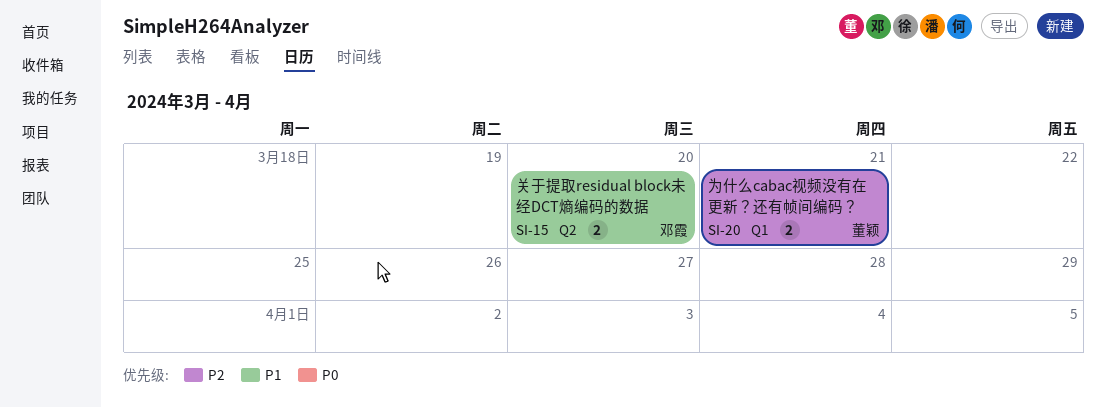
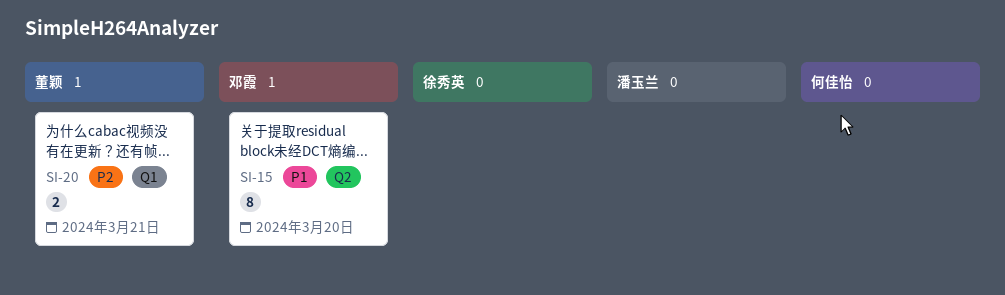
SI-15, estimate: 2 -> 8

